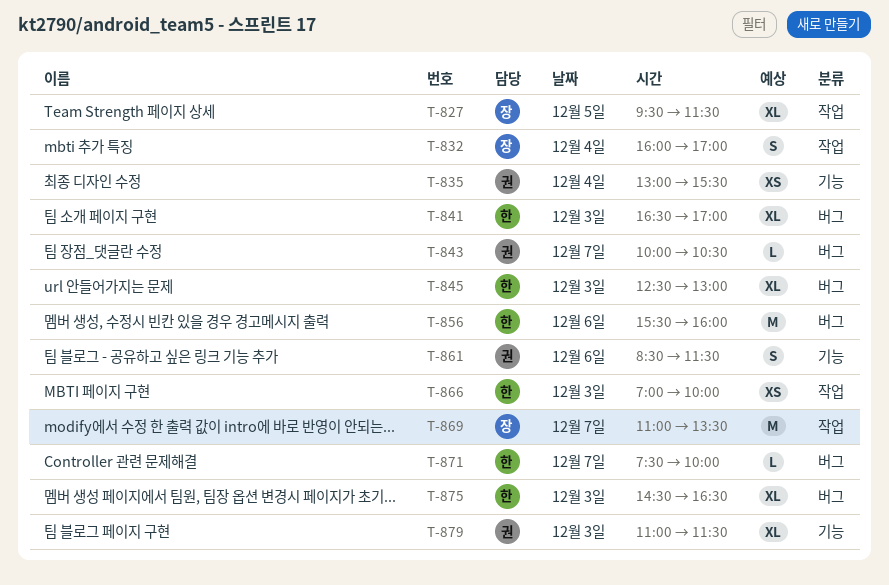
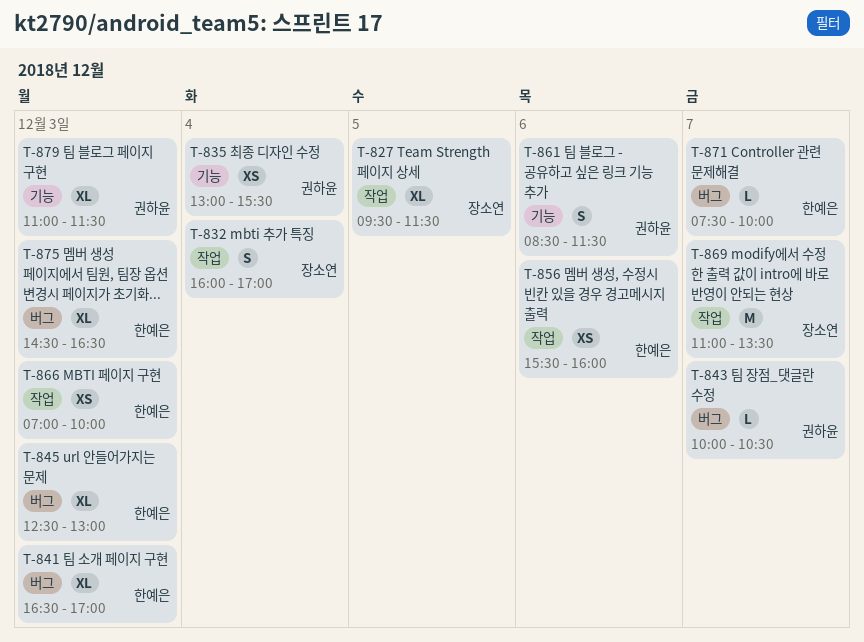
T-856, label: 버그 -> 작업
T-856, estimate: M -> XS

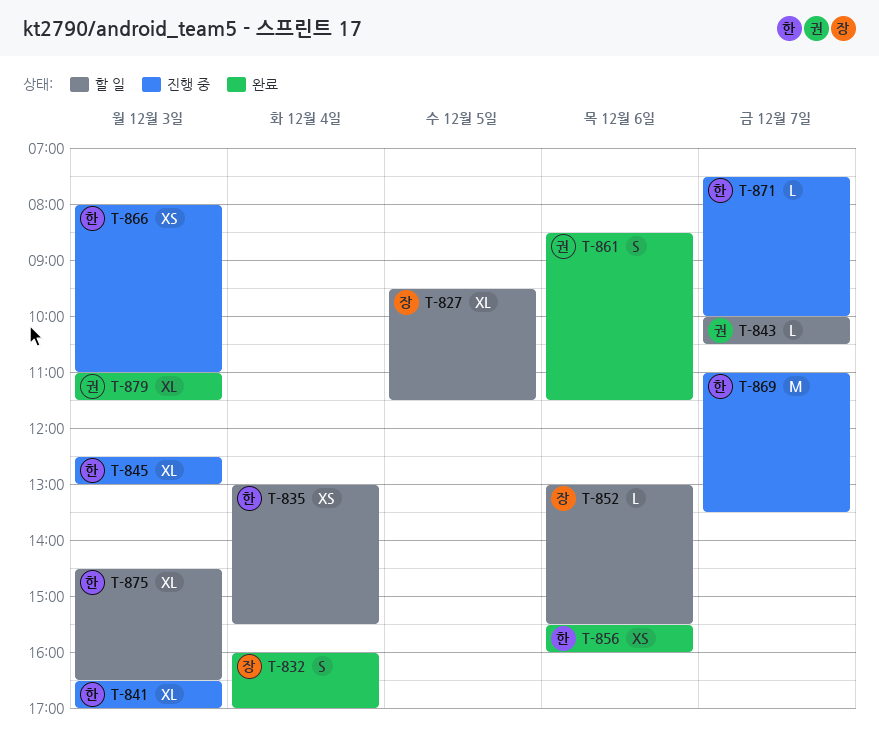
T-835, owner: 권하윤 -> 한예은
T-852: none -> present
T-866, begins: 07:00 -> 08:00
T-866, ends: 10:00 -> 11:00
T-869, owner: 장소연 -> 한예은

